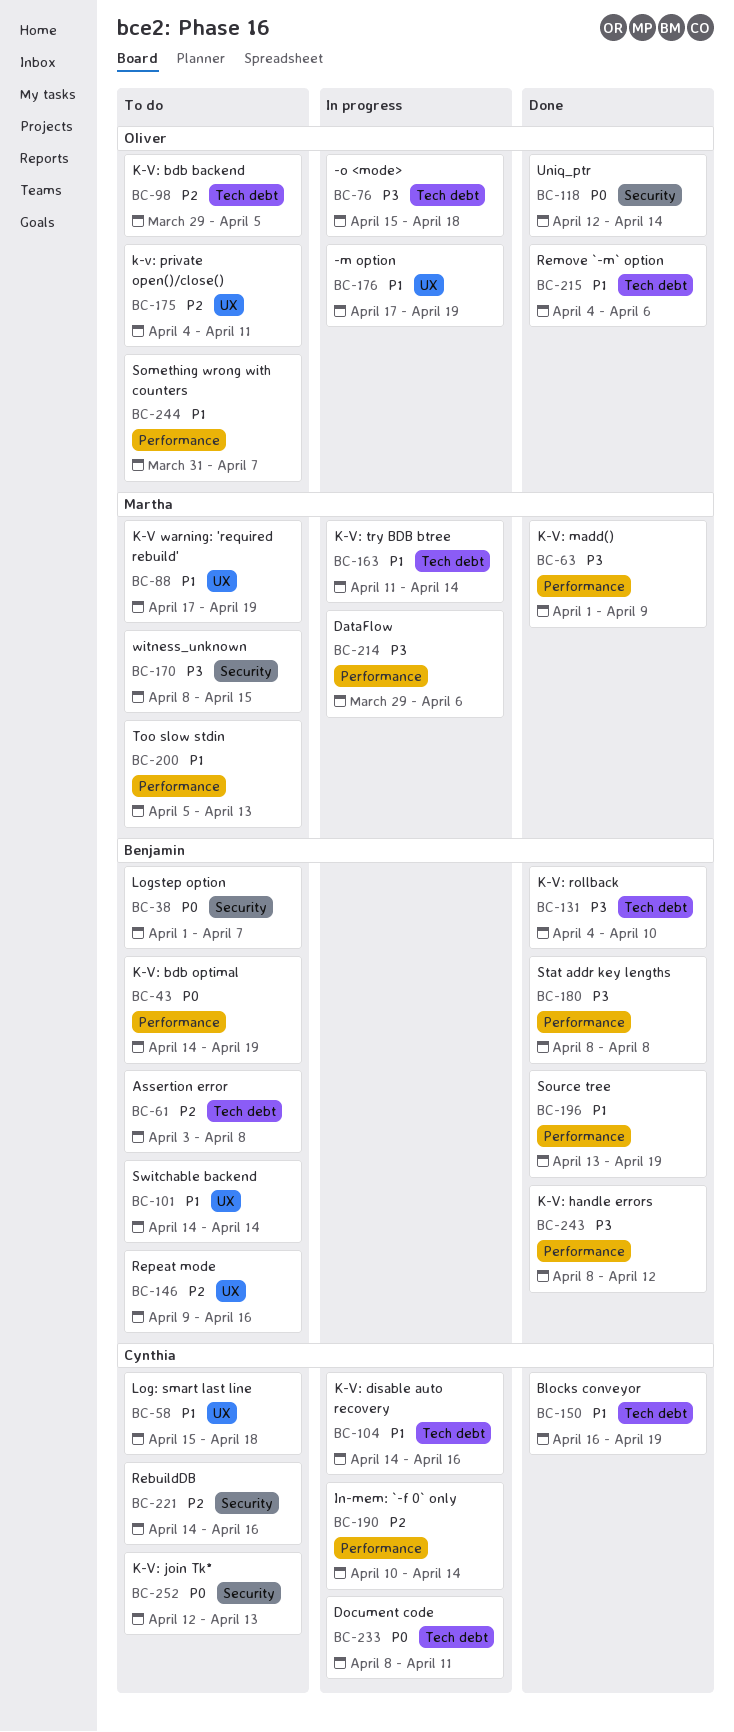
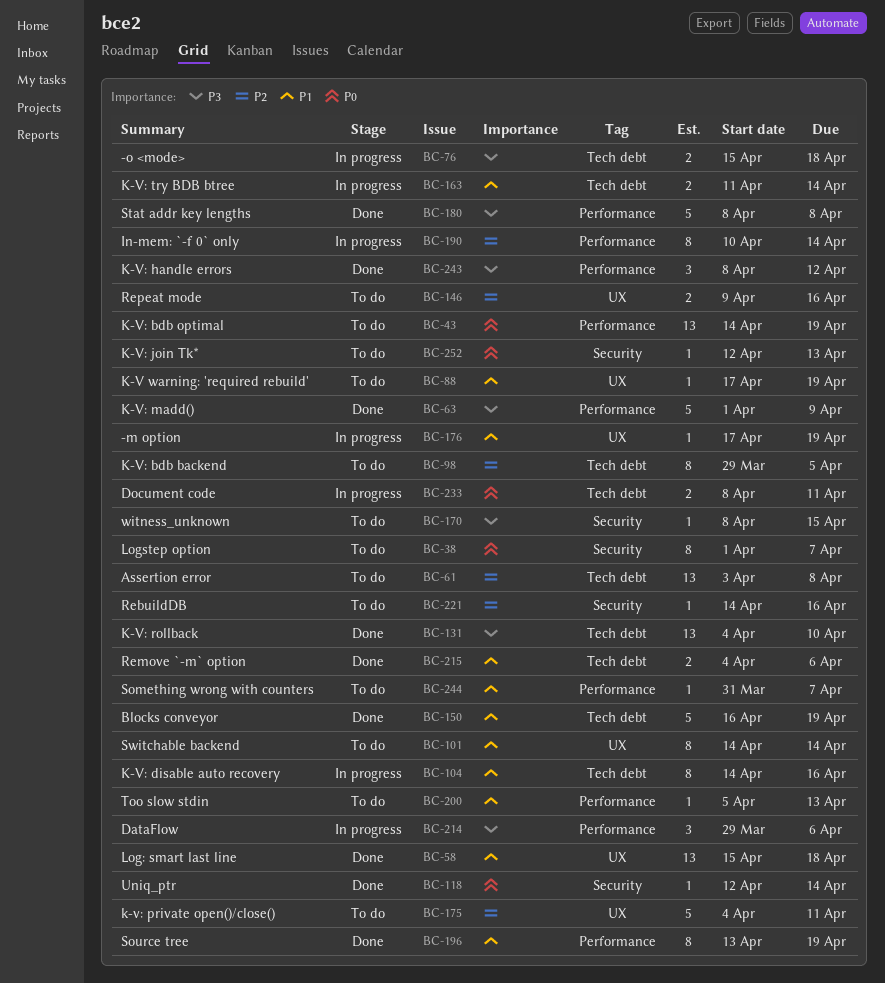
BC-58, status: To do -> Done

